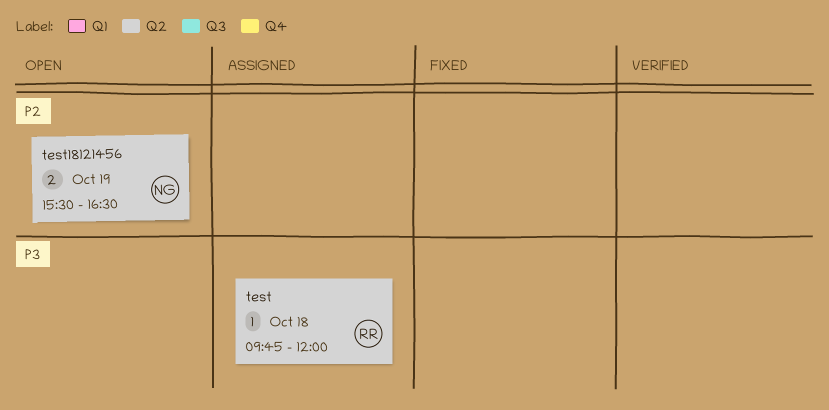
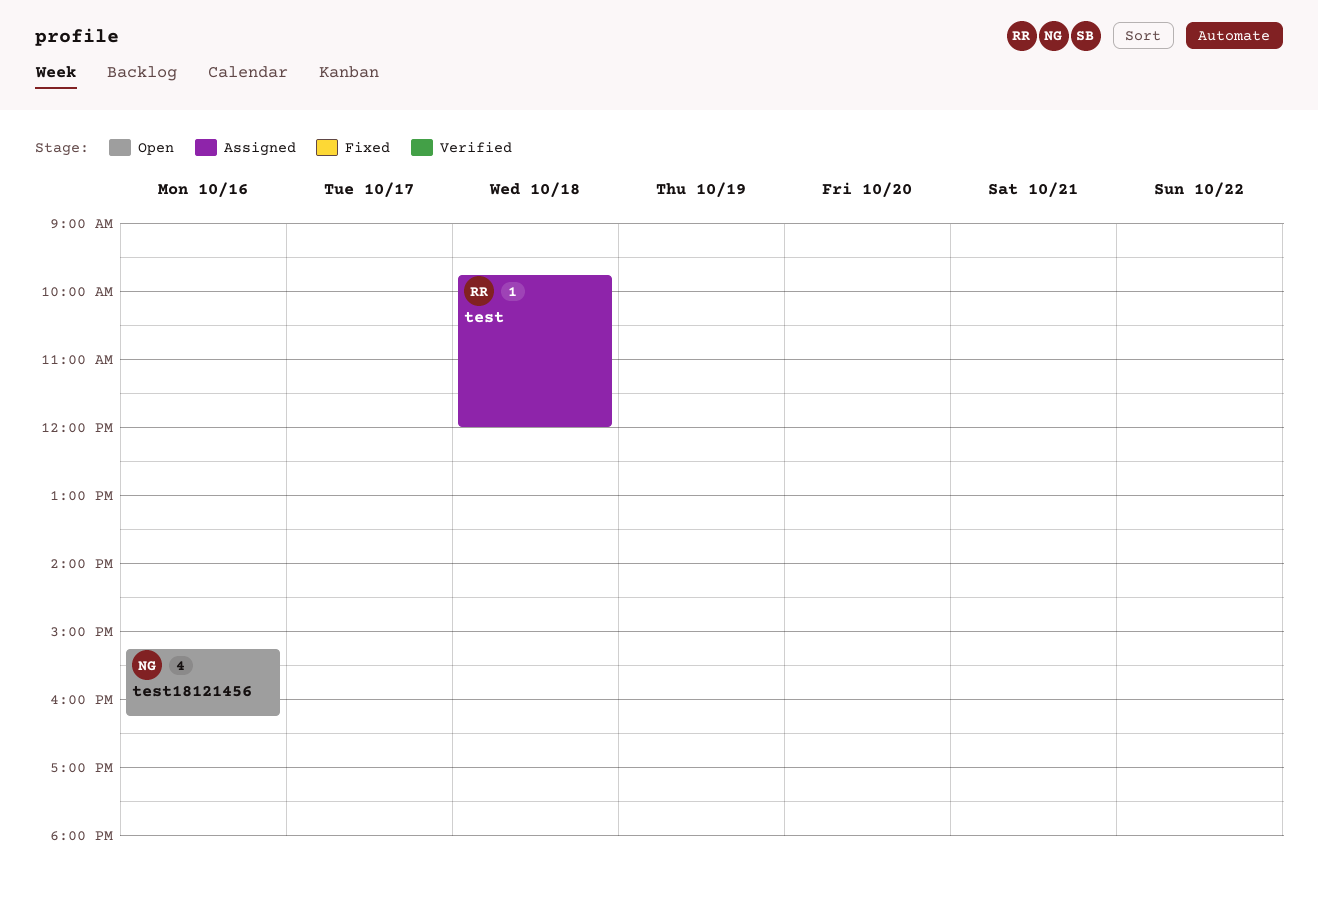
test18121456, estimate: 2 -> 4
test18121456, day: Oct 19 -> Oct 16
test18121456, begins: 15:30 -> 15:15
test18121456, ends: 16:30 -> 16:15

